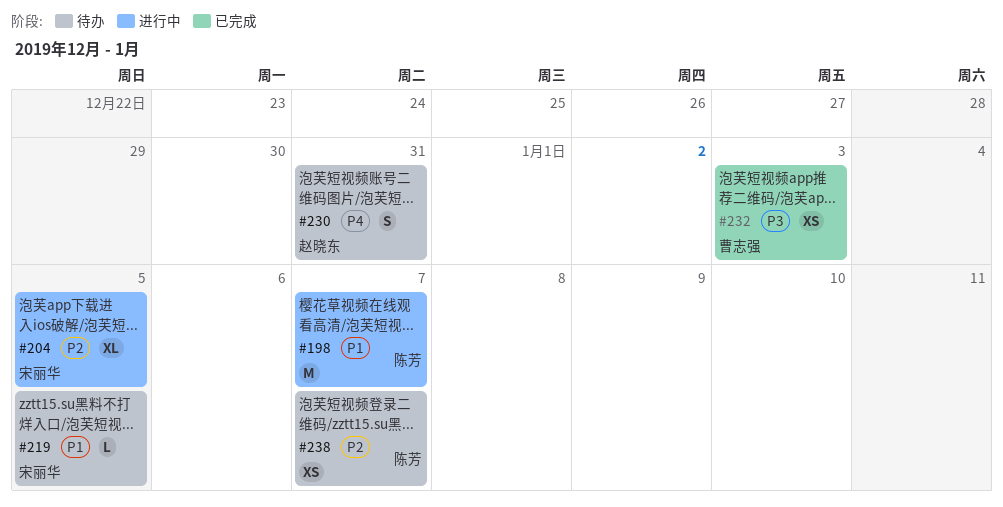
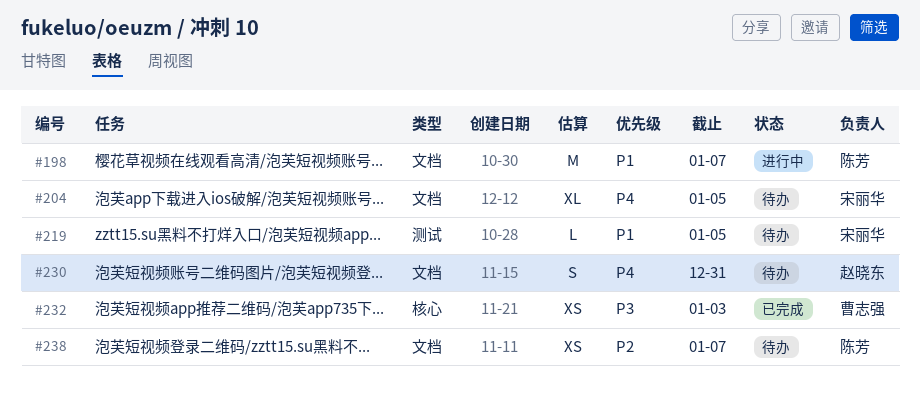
#204, status: 进行中 -> 待办
#204, priority: P2 -> P4

